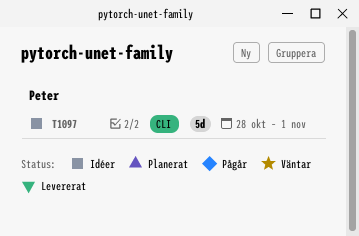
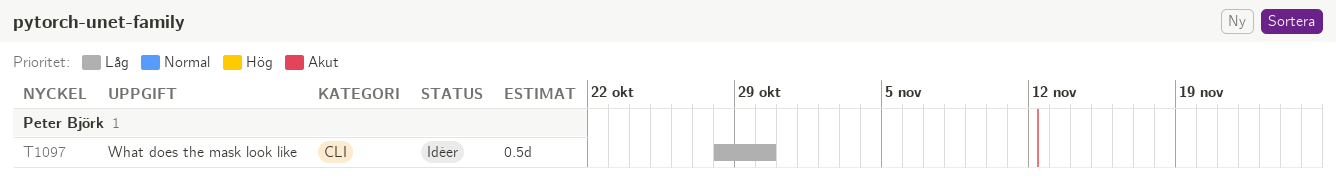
T1097, estimate: 5d -> 0.5d
T1097, due: Nov 1 -> Oct 30

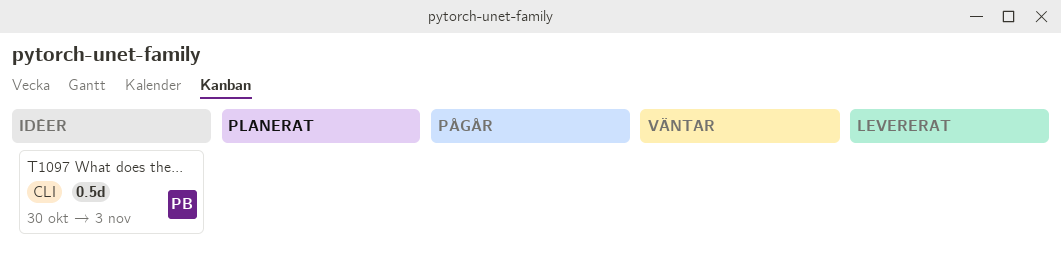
T1097, start: Oct 28 -> Oct 30
T1097, due: Oct 30 -> Nov 3

